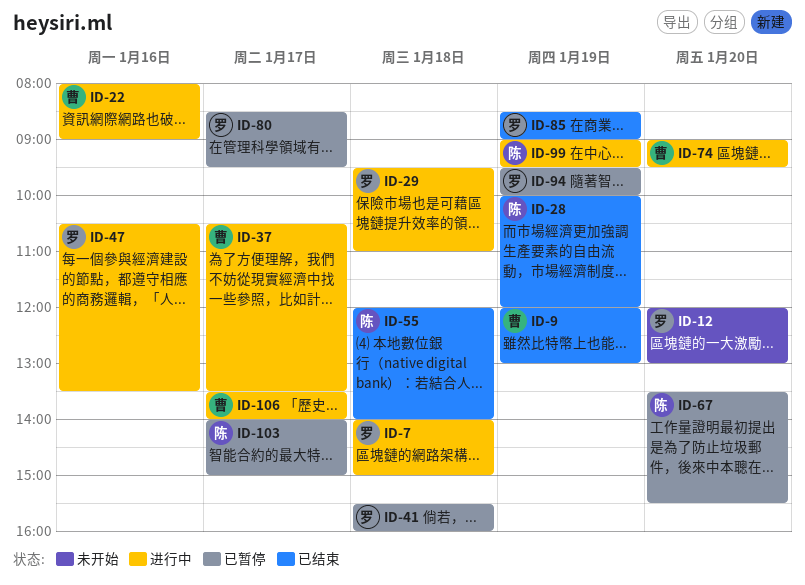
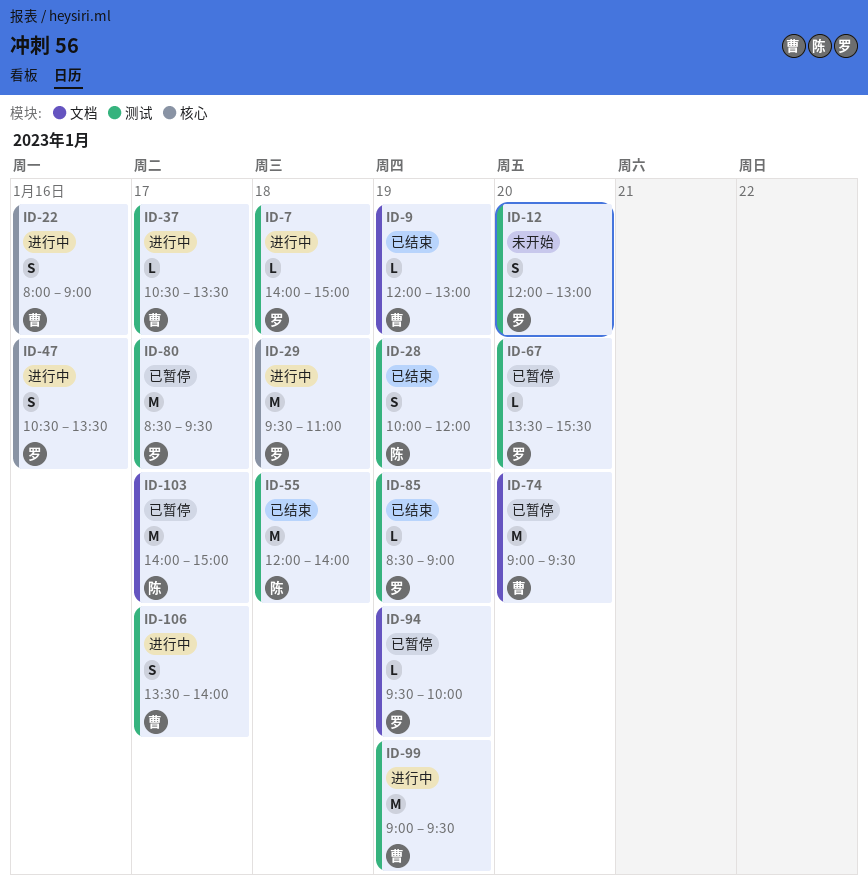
ID-41: present -> none
ID-67, owner: 陈 -> 罗
ID-74, status: 进行中 -> 已暂停
ID-99, owner: 陈 -> 曹

